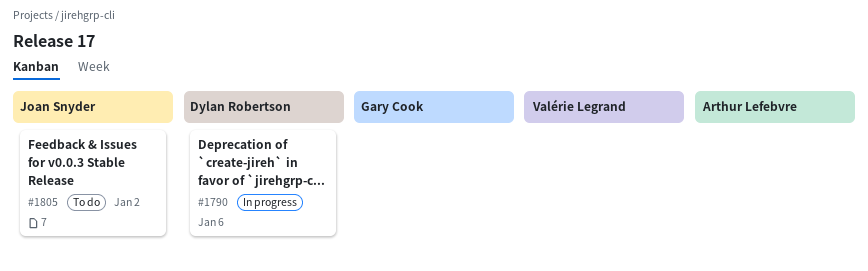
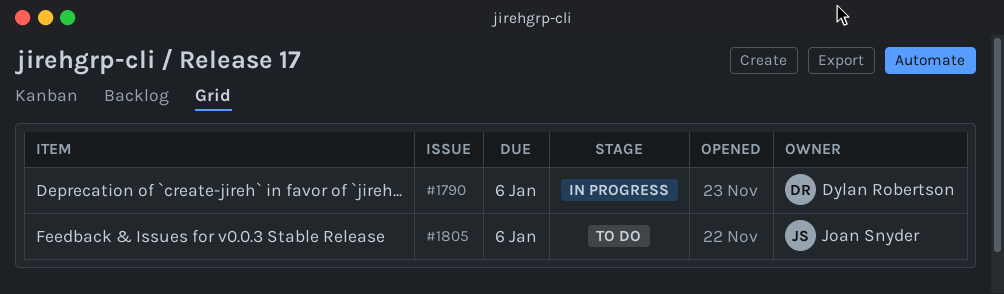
#1805, due: Jan 2 -> Jan 6

